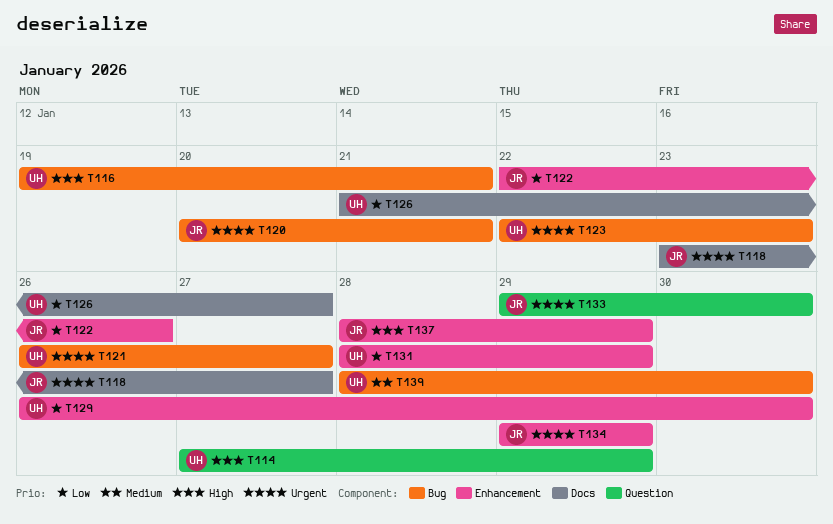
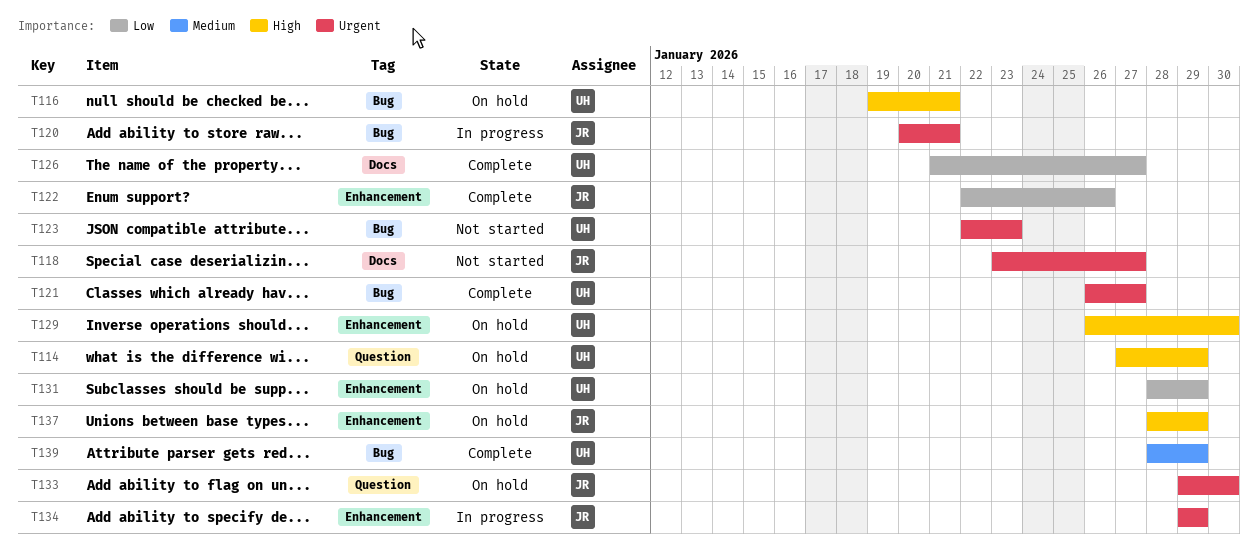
T129, priority: Low -> High
T139, due: Jan 30 -> Jan 29

